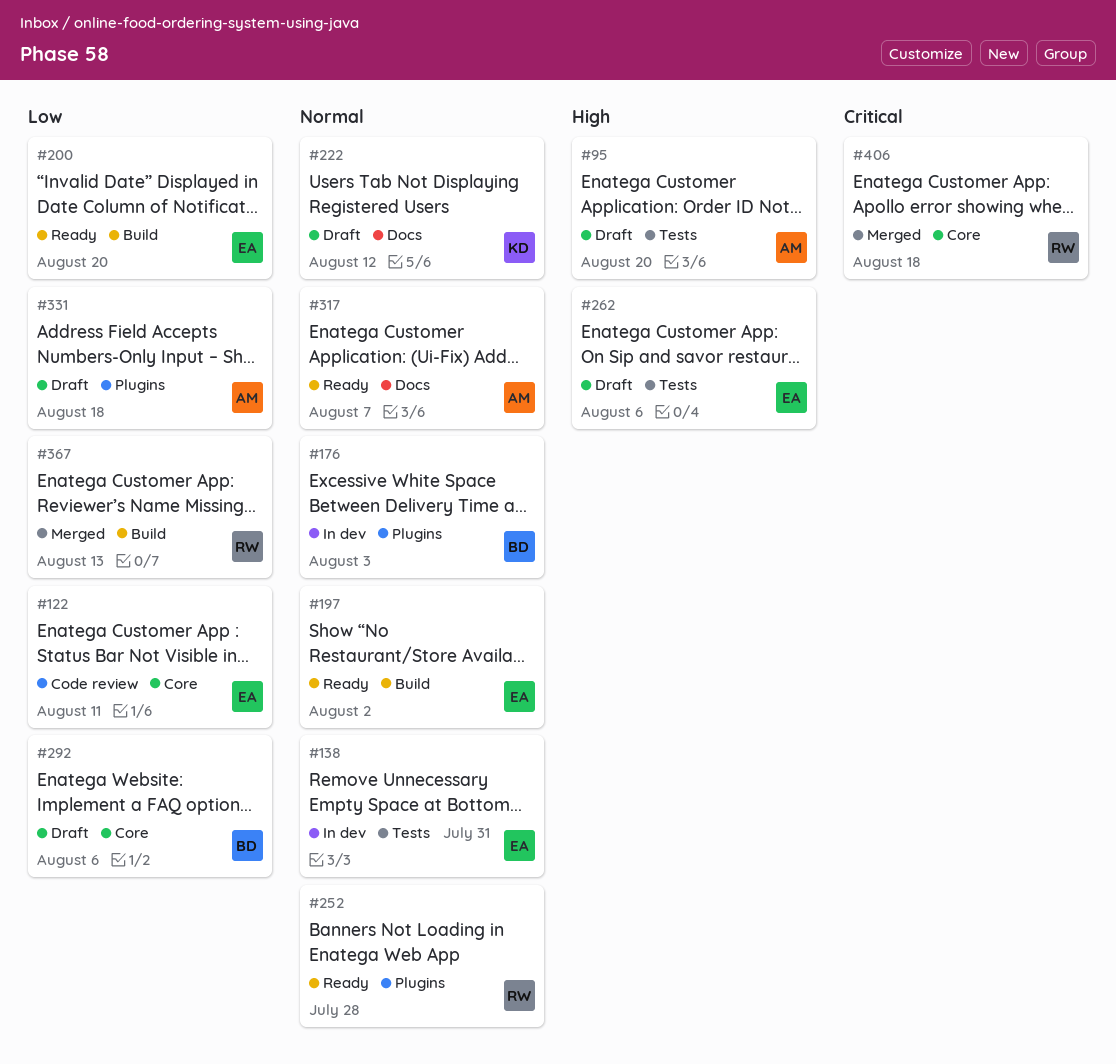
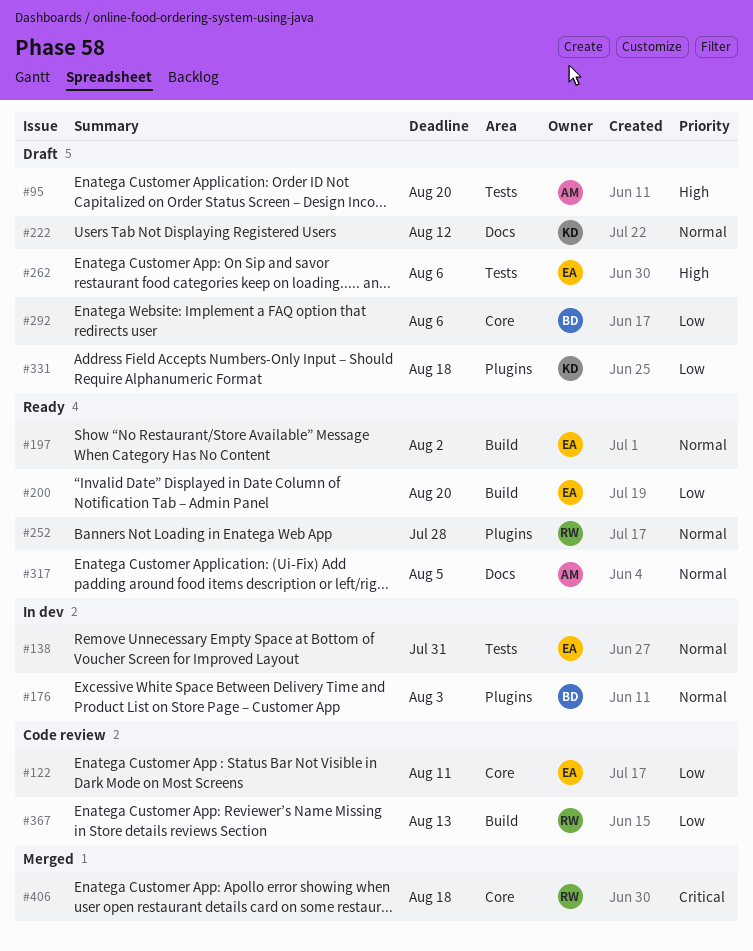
#317, due: Aug 7 -> Aug 5
#331, owner: AM -> KD
#367, status: Merged -> Code review

